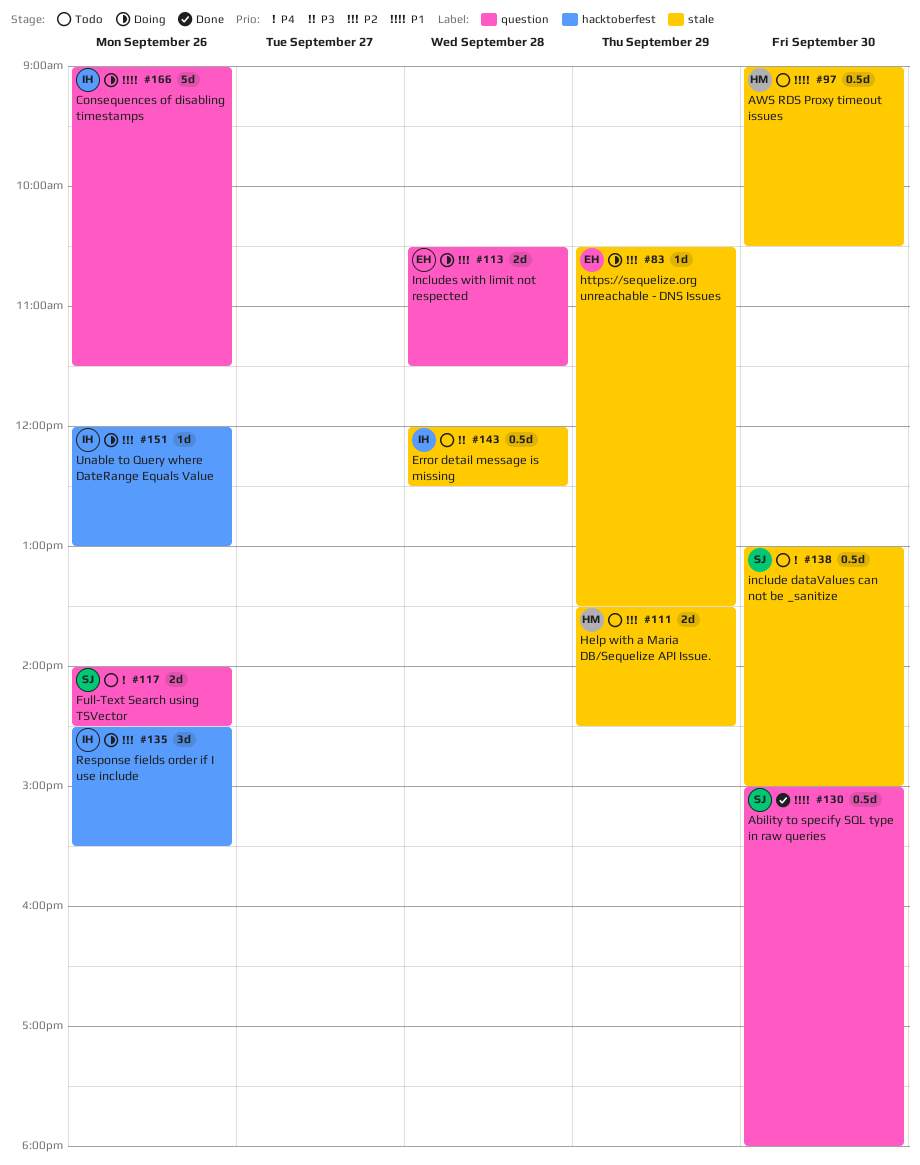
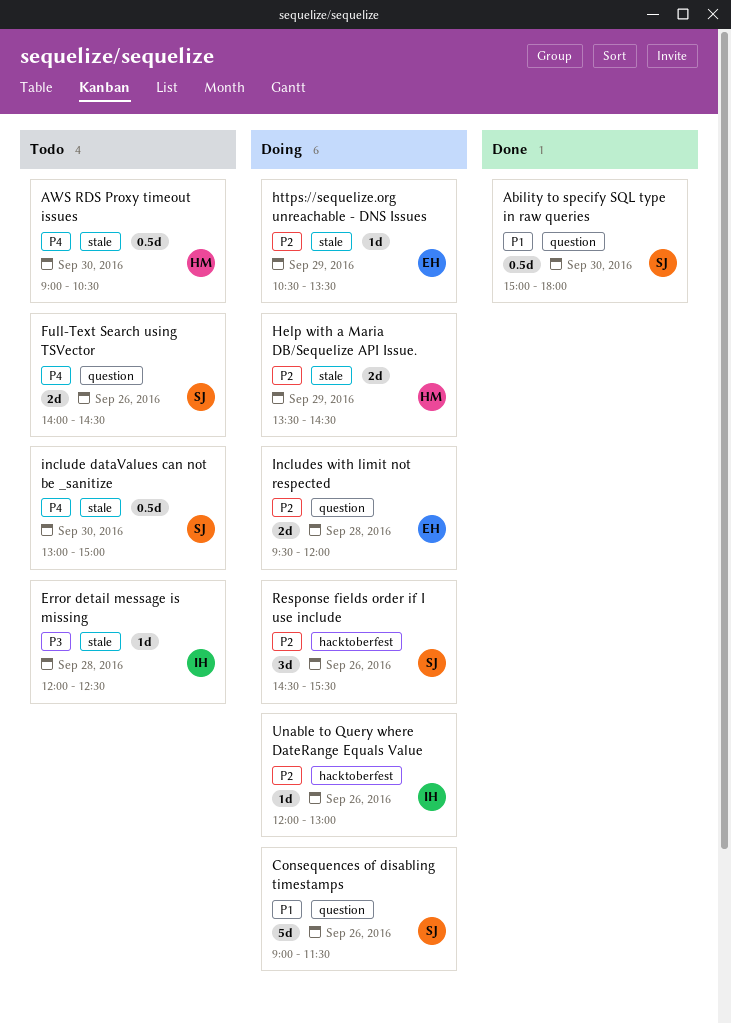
AWS RDS Proxy timeout issues, priority: P1 -> P4
Consequences of disabling timestamps, owner: IH -> SJ
Error detail message is missing, estimate: 0.5d -> 1d
Help with a Maria DB/Sequelize API Issue., status: Todo -> Doing
Includes with limit not respected, begins: 10:30 -> 09:30
Includes with limit not respected, ends: 11:30 -> 12:00
Response fields order if I use include, owner: IH -> SJ

